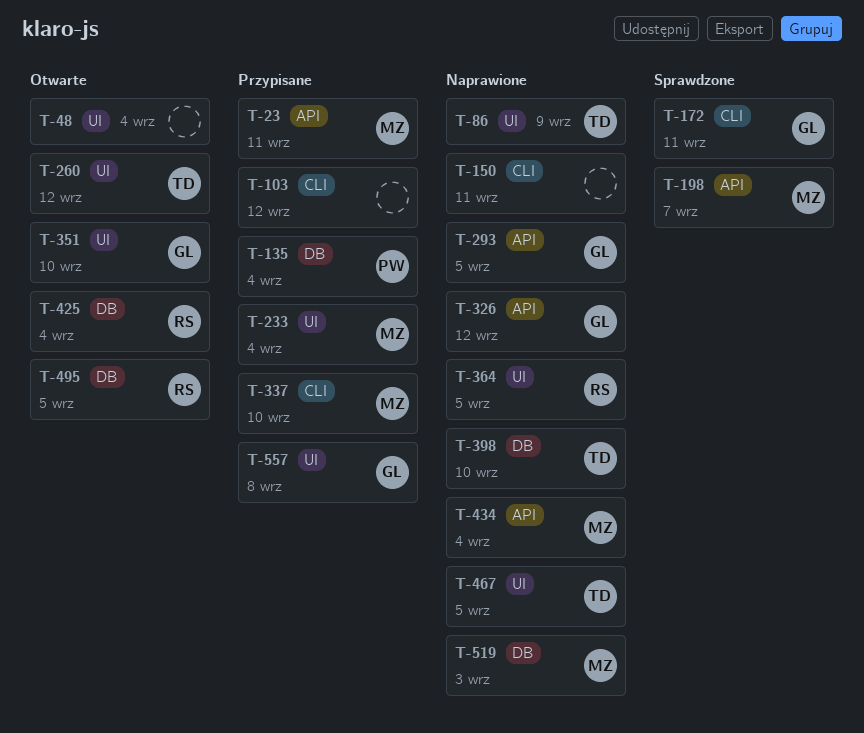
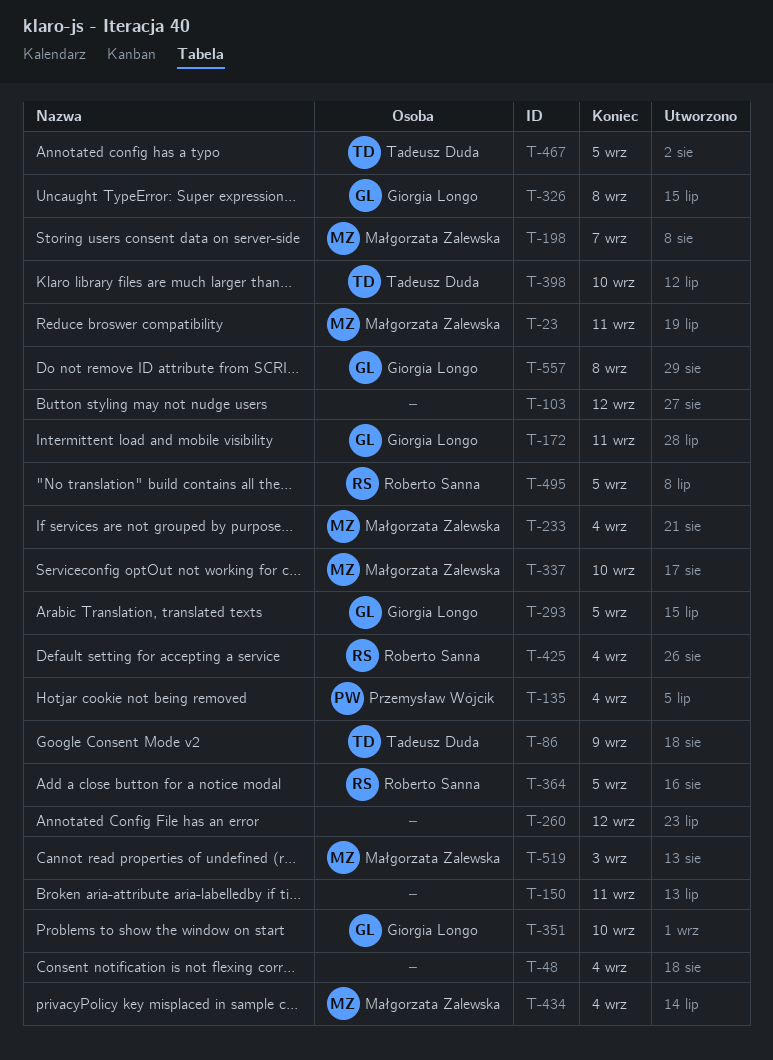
T-260, owner: Tadeusz Duda -> none
T-326, due: Sep 12 -> Sep 8

